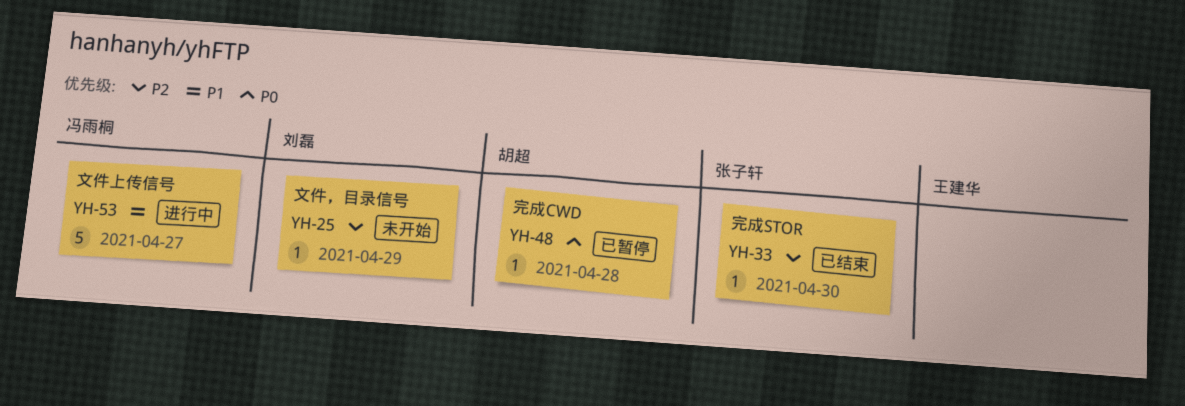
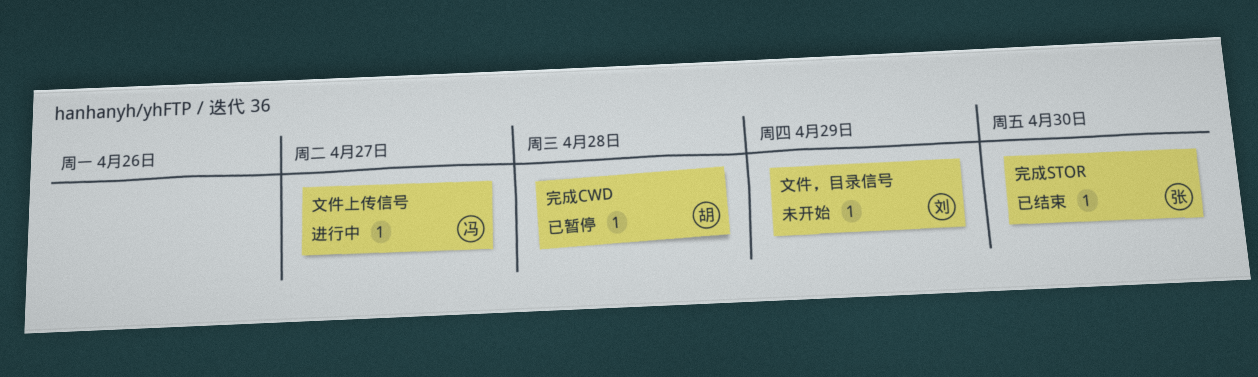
文件上传信号, estimate: 5 -> 1

